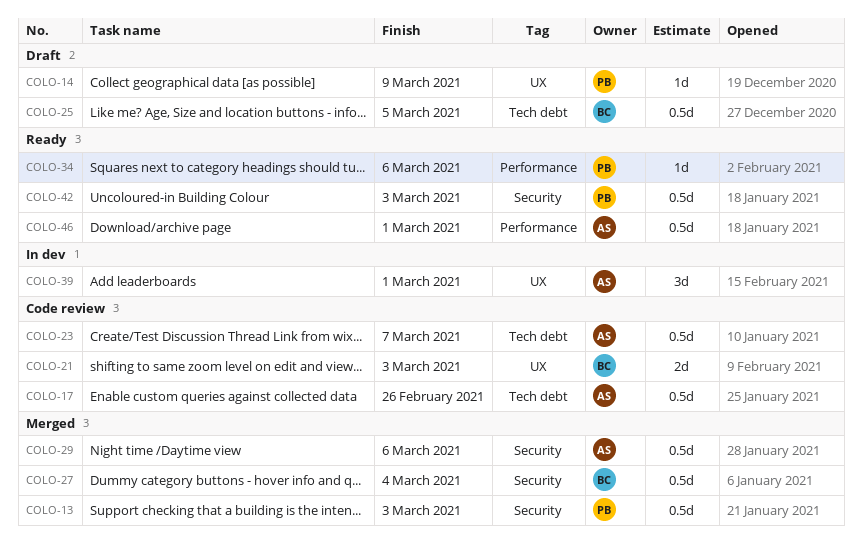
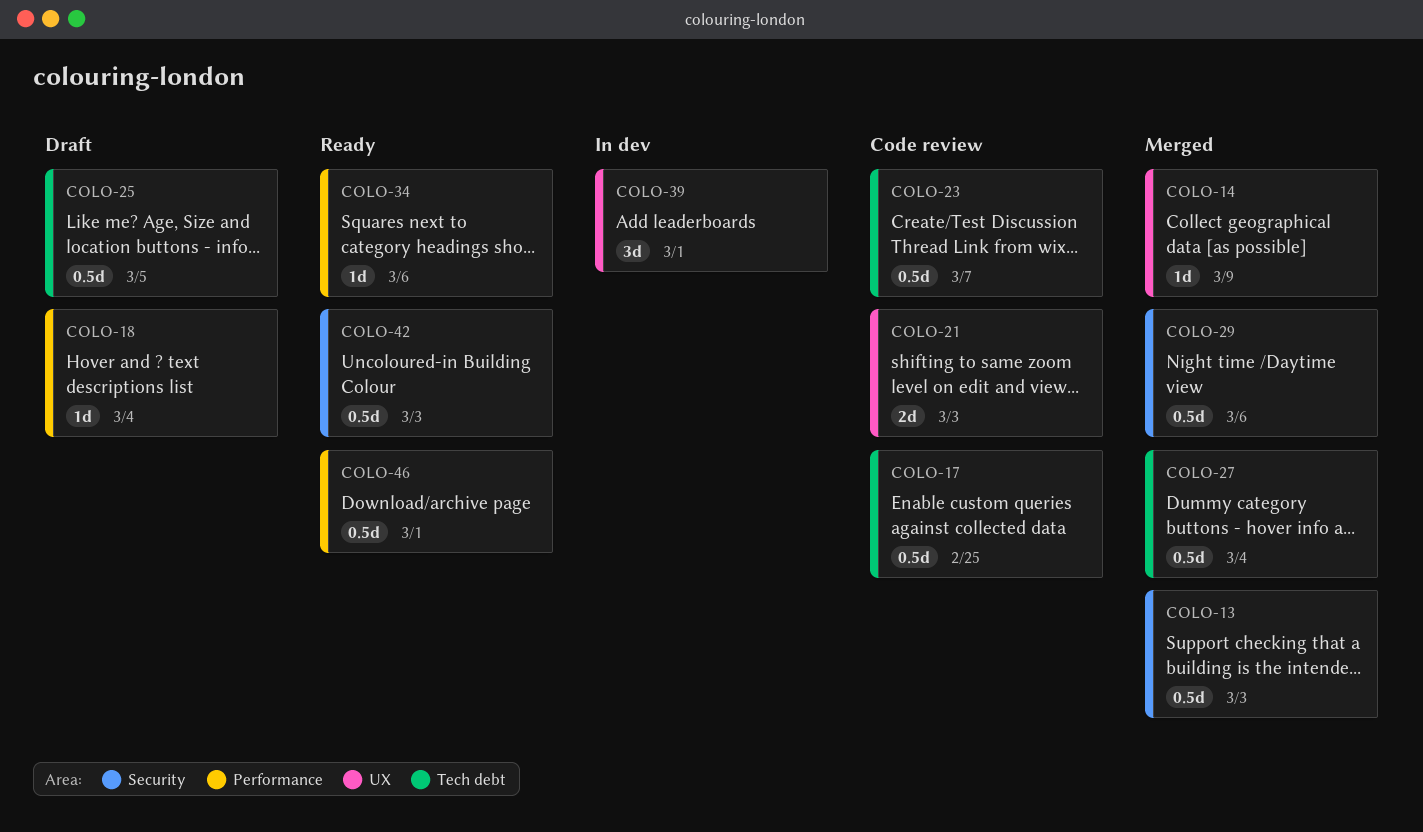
COLO-14, status: Draft -> Merged
COLO-17, due: Feb 26 -> Feb 25
COLO-18: none -> present
COLO-27, label: Security -> Tech debt

